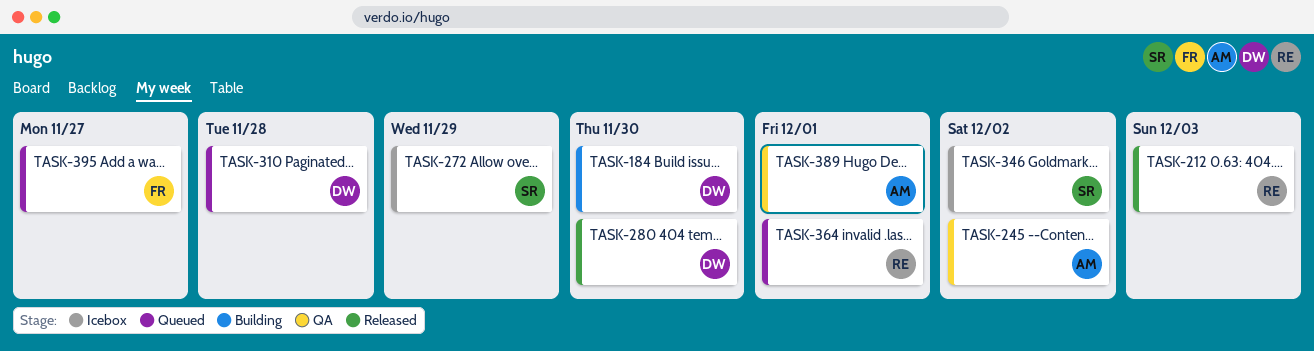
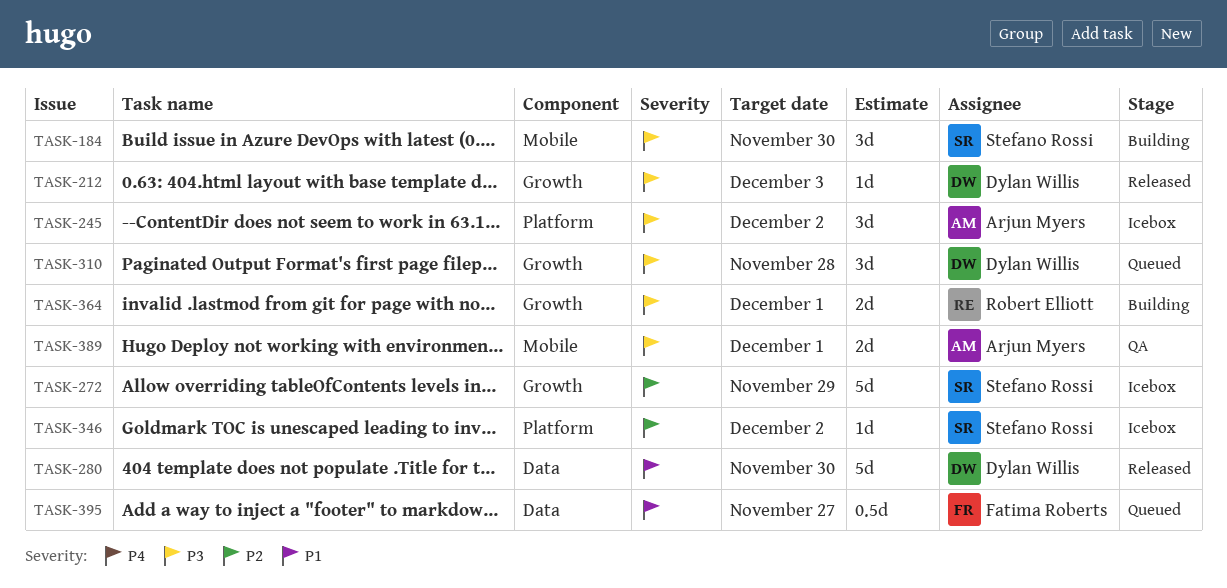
TASK-184, owner: Dylan Willis -> Stefano Rossi
TASK-212, owner: Robert Elliott -> Dylan Willis
TASK-245, status: QA -> Icebox
TASK-364, status: Queued -> Building

